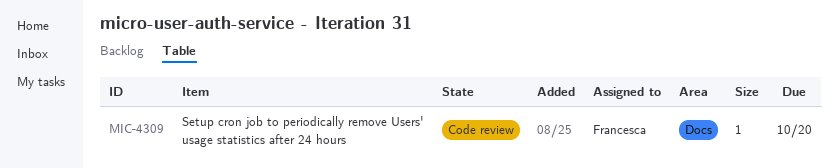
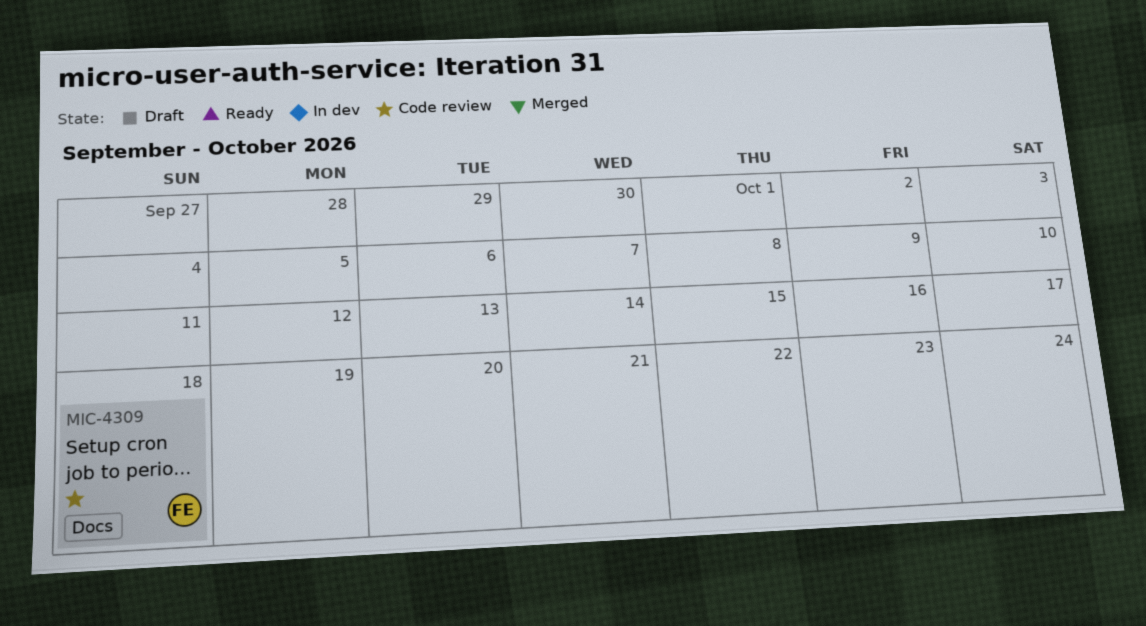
MIC-4309, due: Oct 20 -> Oct 18

